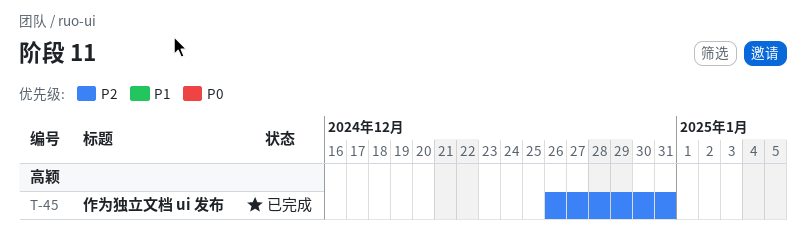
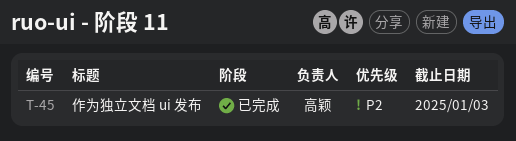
T-45, due: Dec 31 -> Jan 3

